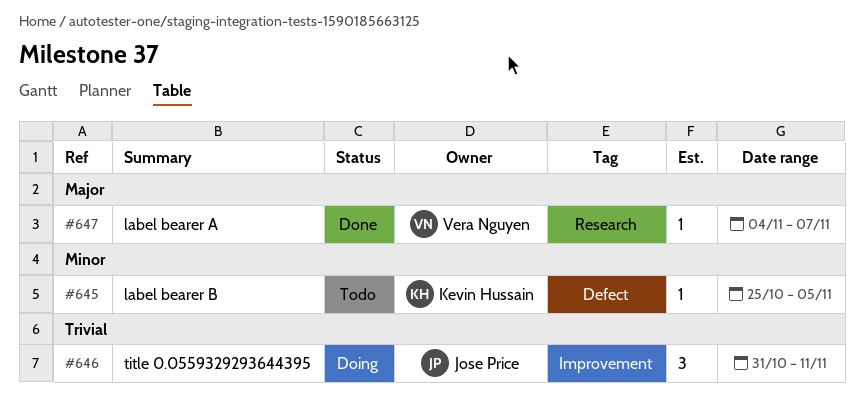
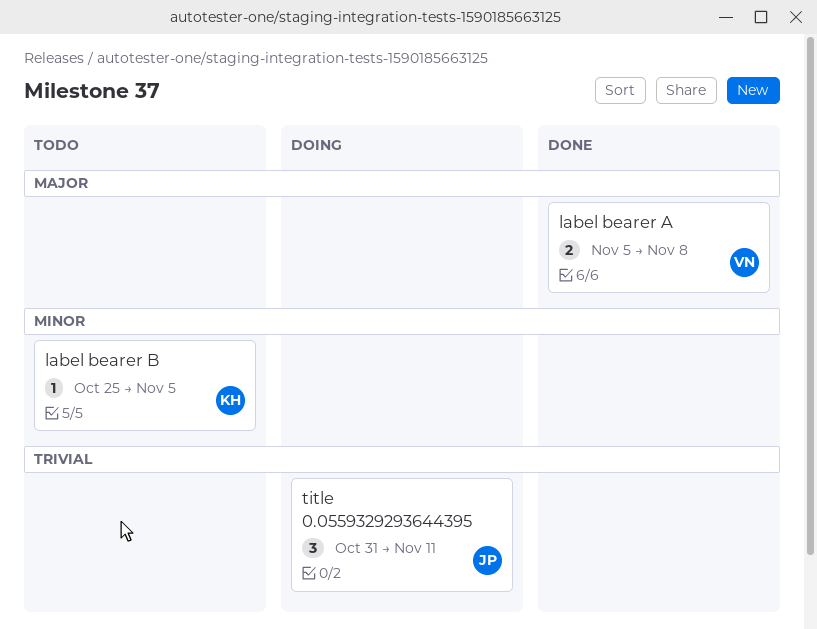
label bearer A, estimate: 1 -> 2
label bearer A, start: Nov 4 -> Nov 5
label bearer A, due: Nov 7 -> Nov 8

